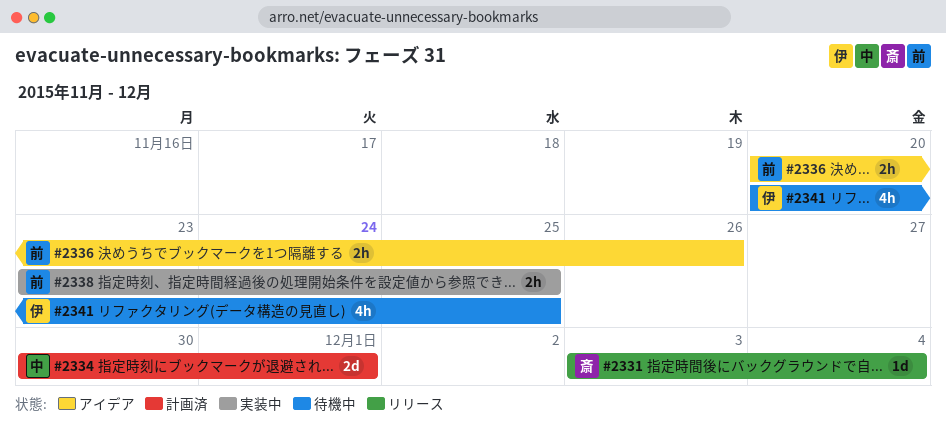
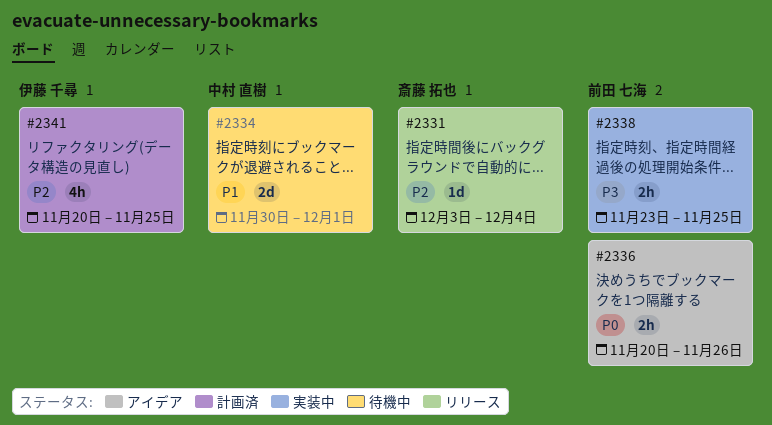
#2334, status: 計画済 -> 待機中
#2341, status: 待機中 -> 計画済

